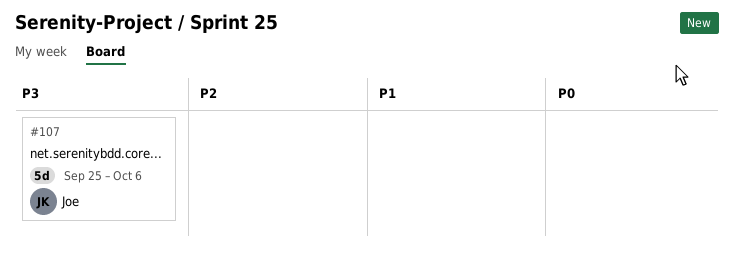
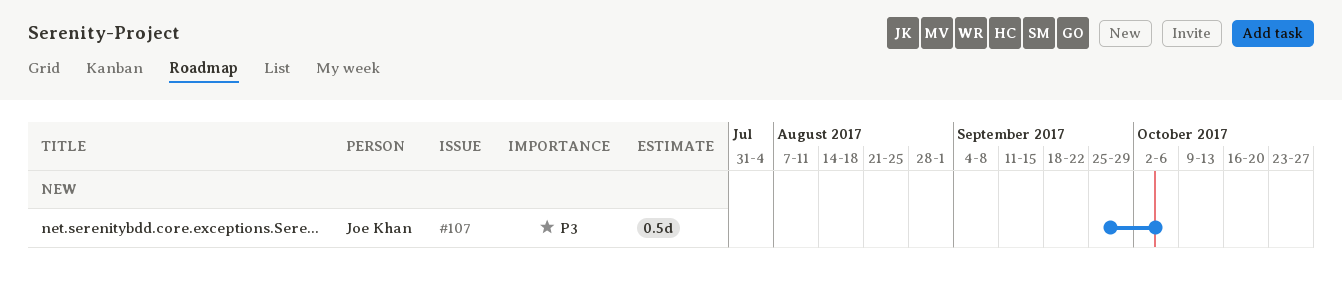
#107, estimate: 5d -> 0.5d

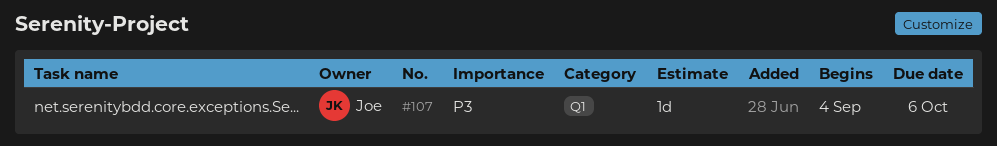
#107, estimate: 0.5d -> 1d
#107, start: Sep 25 -> Sep 4

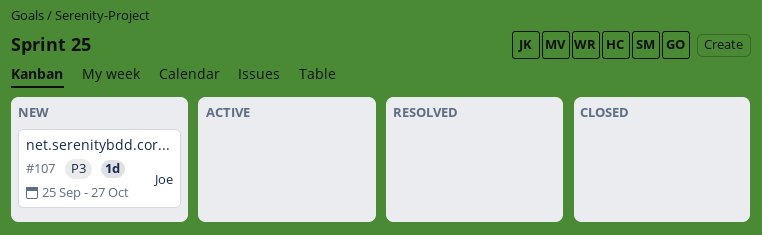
#107, start: Sep 4 -> Sep 25
#107, due: Oct 6 -> Oct 27

